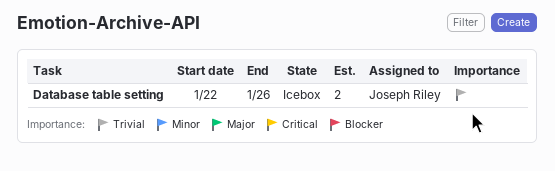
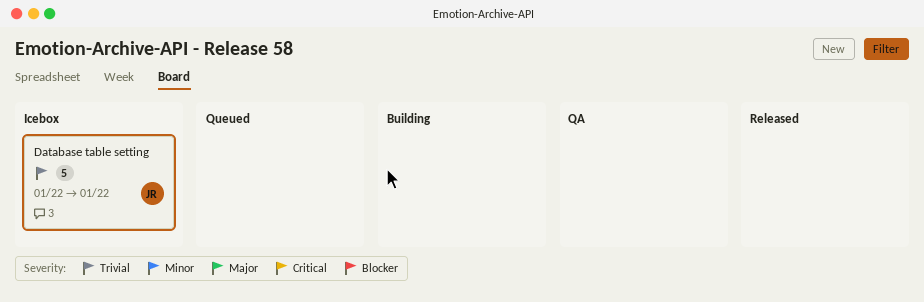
Database table setting, estimate: 2 -> 5
Database table setting, due: Jan 26 -> Jan 22

